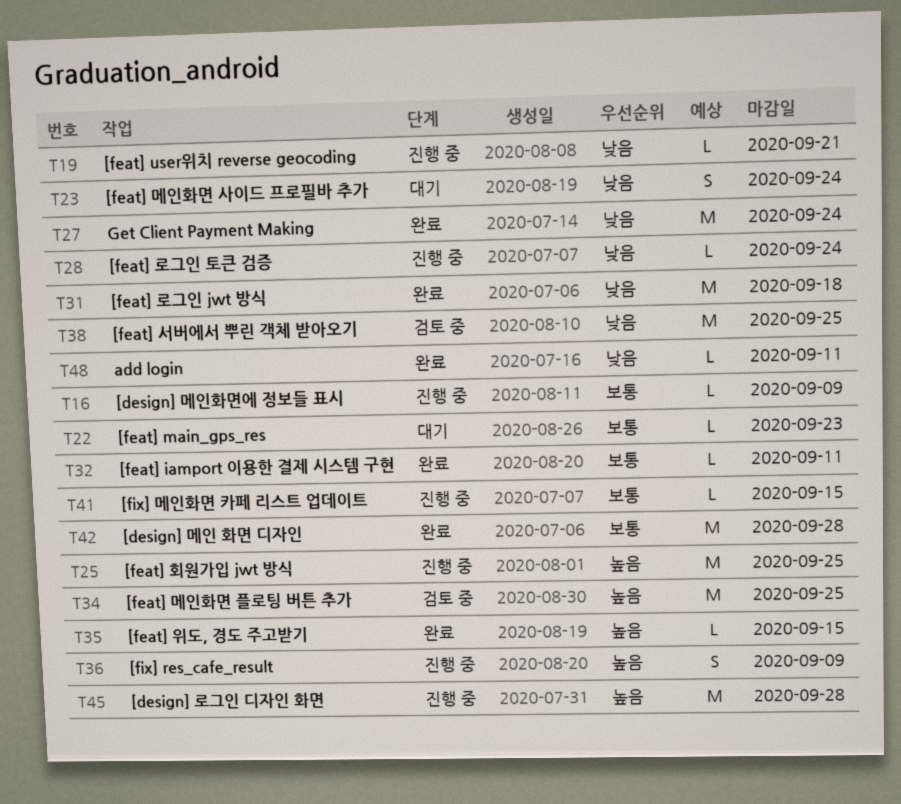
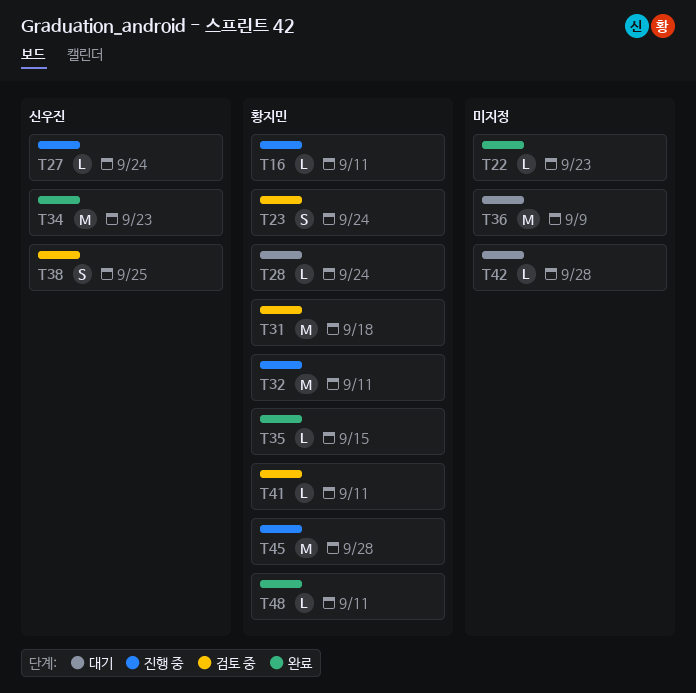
T16, due: Sep 9 -> Sep 11
T19: present -> none
T22, status: 대기 -> 완료
T23, status: 대기 -> 검토 중
T25: present -> none
T27, status: 완료 -> 진행 중
T27, estimate: M -> L
T28, status: 진행 중 -> 대기
T31, status: 완료 -> 검토 중
T32, status: 완료 -> 진행 중
T32, estimate: L -> M
T34, status: 검토 중 -> 완료
T34, due: Sep 25 -> Sep 23
T36, status: 진행 중 -> 대기
T36, estimate: S -> M
T38, estimate: M -> S
T41, status: 진행 중 -> 검토 중
T41, due: Sep 15 -> Sep 11
T42, status: 완료 -> 대기
T42, estimate: M -> L

